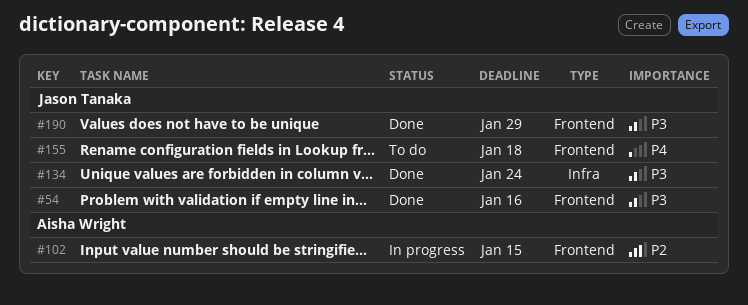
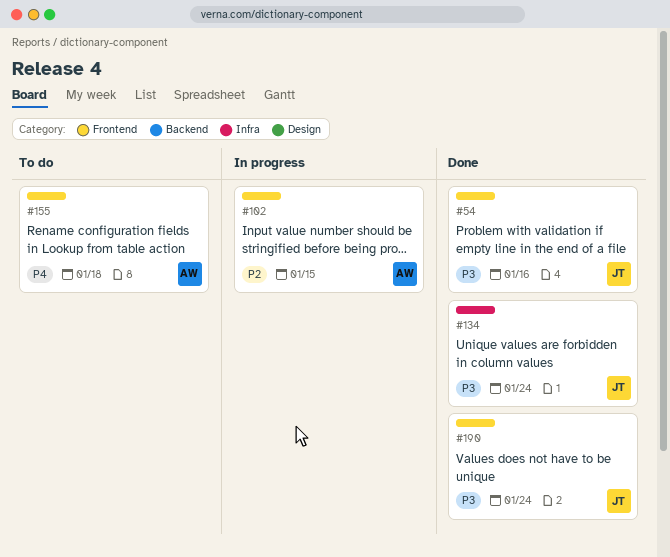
#155, owner: Jason Tanaka -> Aisha Wright
#190, due: Jan 29 -> Jan 24

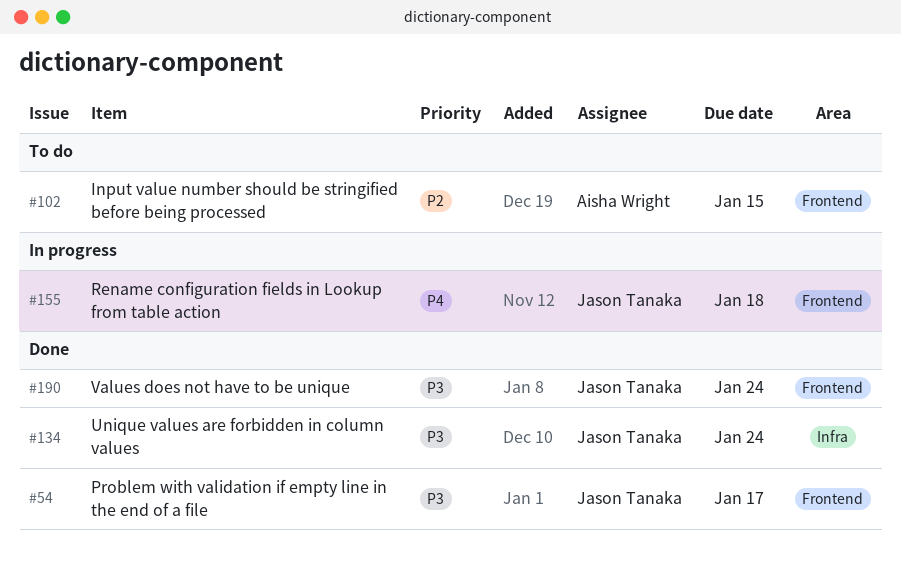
#54, due: Jan 16 -> Jan 17
#102, status: In progress -> To do
#155, status: To do -> In progress
#155, owner: Aisha Wright -> Jason Tanaka

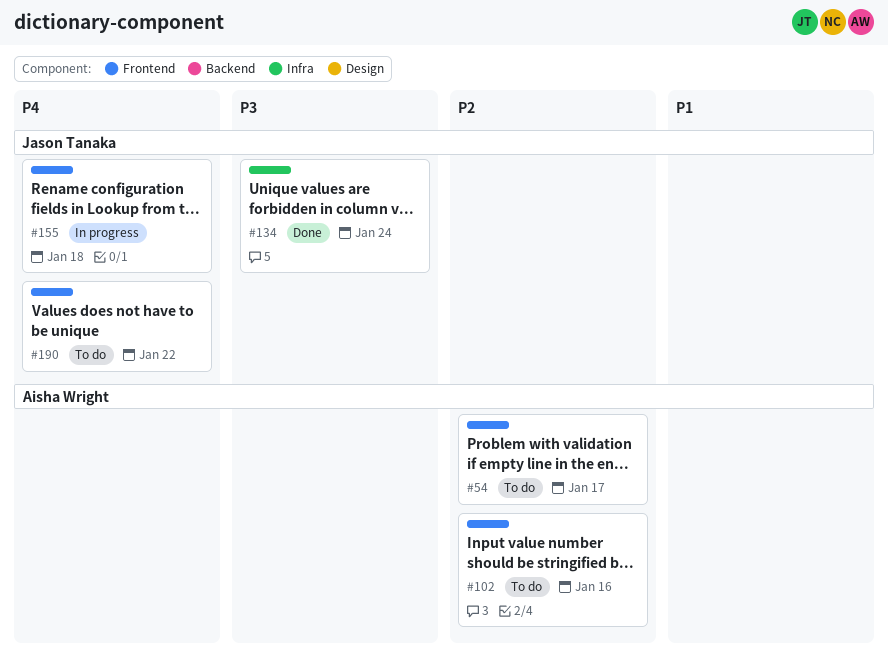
#54, status: Done -> To do
#54, owner: Jason Tanaka -> Aisha Wright
#54, priority: P3 -> P2
#102, due: Jan 15 -> Jan 16
#190, status: Done -> To do
#190, priority: P3 -> P4
#190, due: Jan 24 -> Jan 22

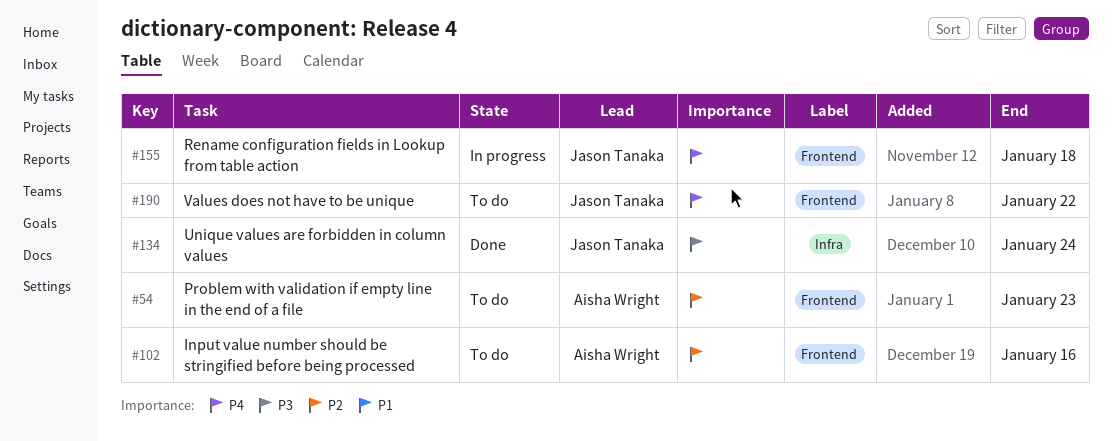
#54, due: Jan 17 -> Jan 23

